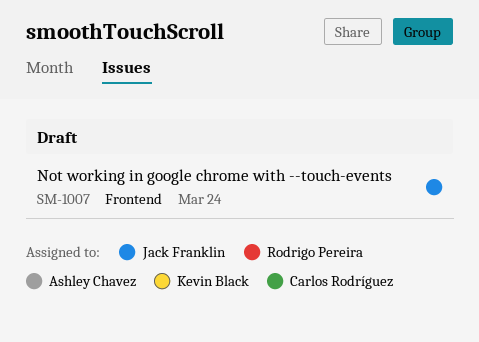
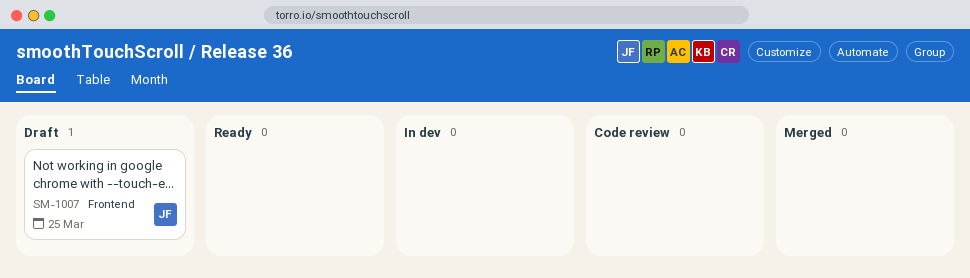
SM-1007, due: Mar 24 -> Mar 25

